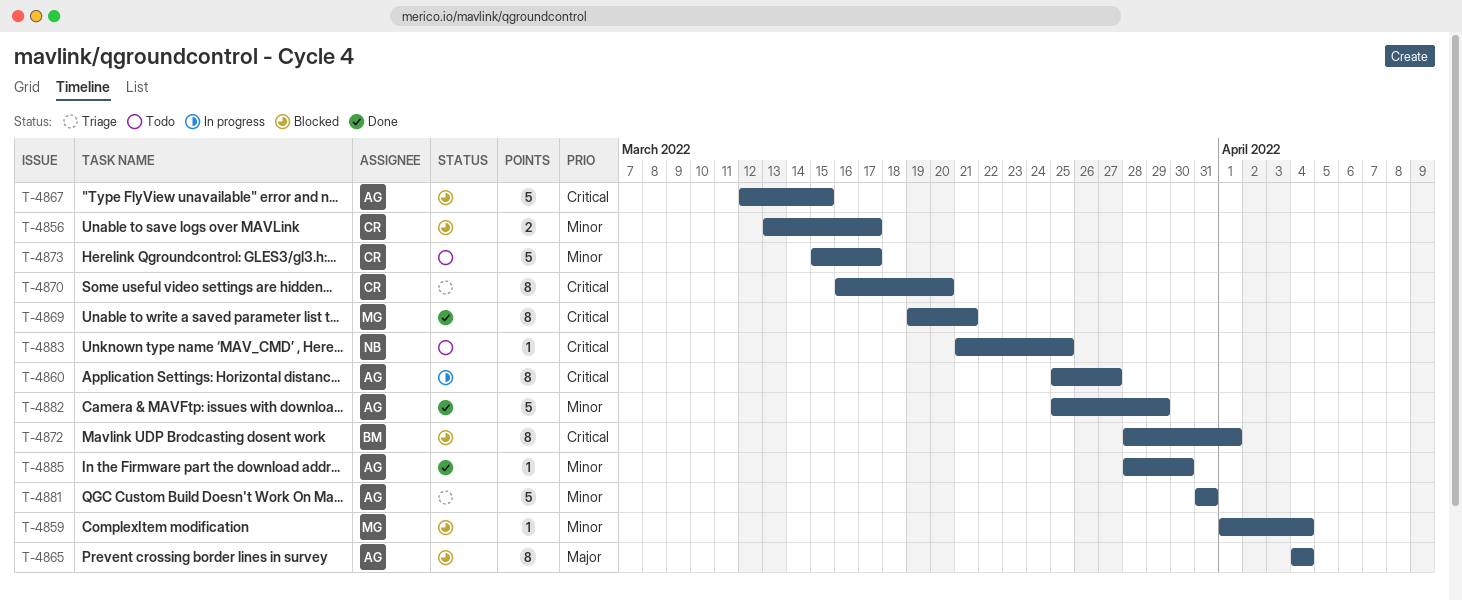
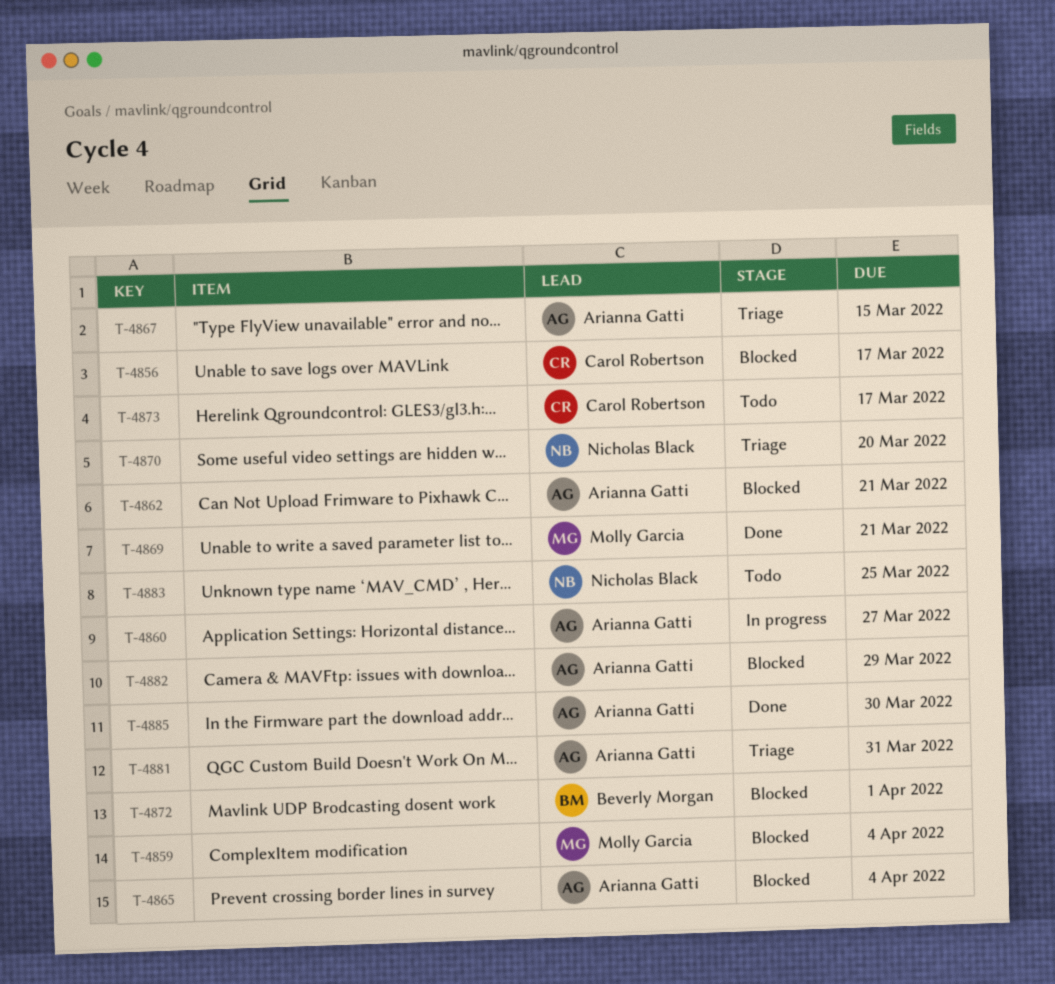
T-4862: none -> present
T-4867, status: Blocked -> Triage
T-4870, owner: Carol Robertson -> Nicholas Black
T-4882, status: Done -> Blocked

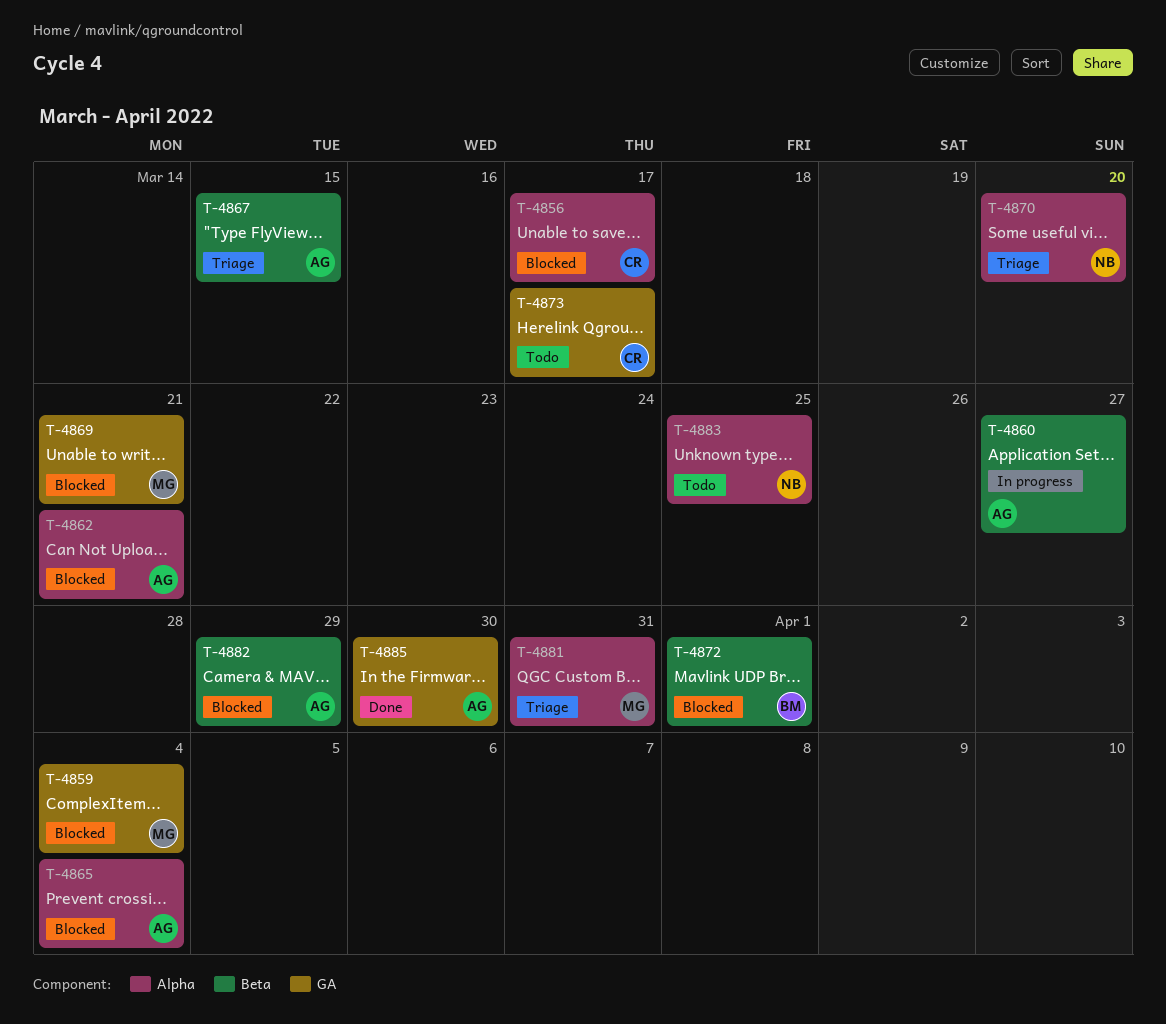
T-4869, status: Done -> Blocked
T-4881, owner: Arianna Gatti -> Molly Garcia

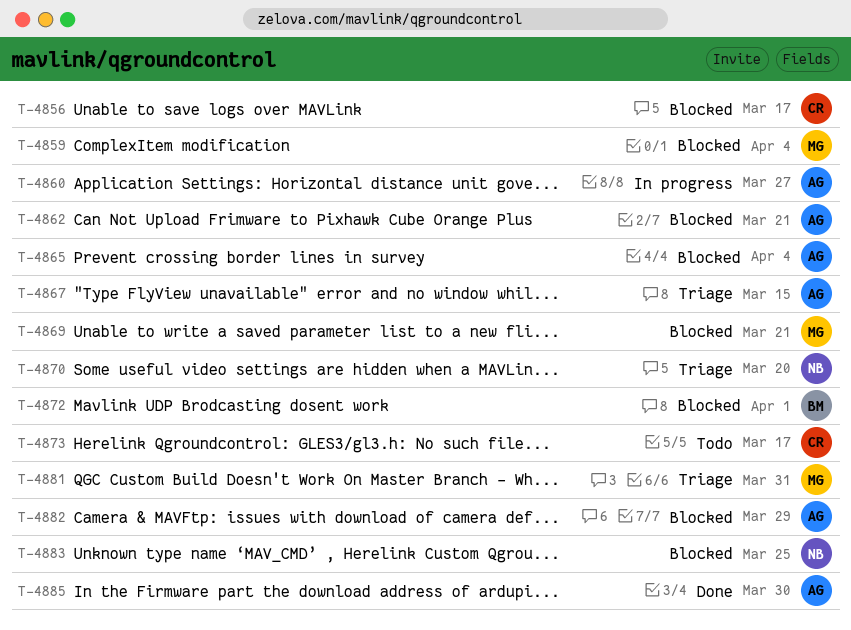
T-4883, status: Todo -> Blocked

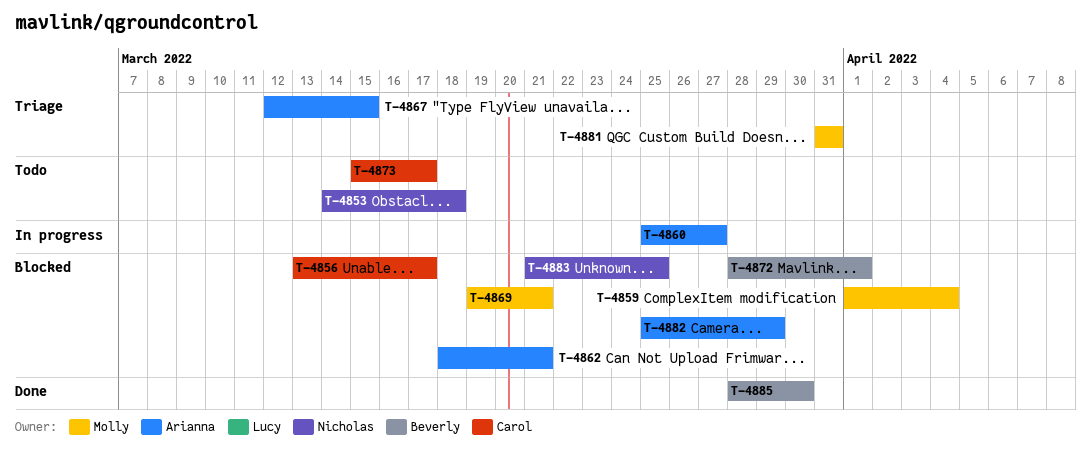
T-4853: none -> present
T-4865: present -> none
T-4870: present -> none
T-4885, owner: Arianna -> Beverly

